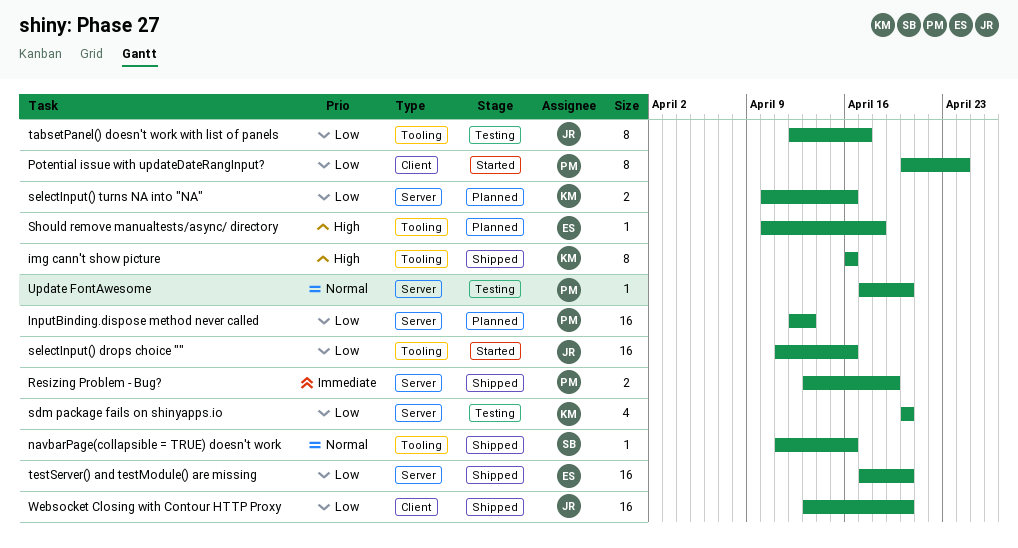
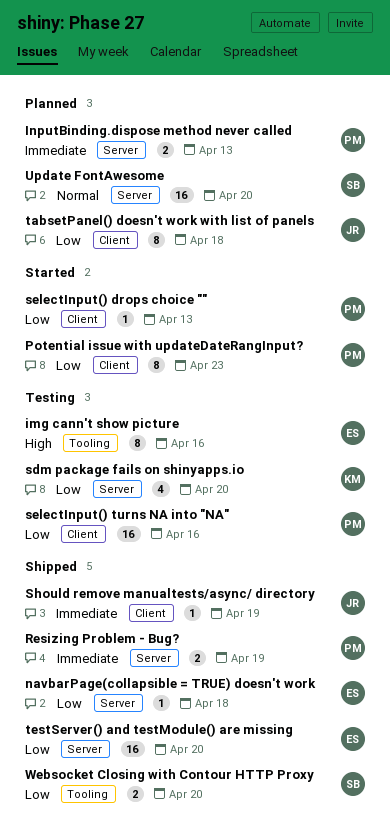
img cann't show picture, status: Shipped -> Testing
img cann't show picture, owner: KM -> ES
InputBinding.dispose method never called, priority: Low -> Immediate
InputBinding.dispose method never called, estimate: 16 -> 2
navbarPage(collapsible = TRUE) doesn't work, owner: SB -> ES
navbarPage(collapsible = TRUE) doesn't work, priority: Normal -> Low
navbarPage(collapsible = TRUE) doesn't work, label: Tooling -> Server
navbarPage(collapsible = TRUE) doesn't work, due: Apr 16 -> Apr 18
Potential issue with updateDateRangInput?, due: Apr 24 -> Apr 23
selectInput() drops choice "", owner: JR -> PM
selectInput() drops choice "", label: Tooling -> Client
selectInput() drops choice "", estimate: 16 -> 1
selectInput() drops choice "", due: Apr 16 -> Apr 13
selectInput() turns NA into "NA", status: Planned -> Testing
selectInput() turns NA into "NA", owner: KM -> PM
selectInput() turns NA into "NA", label: Server -> Client
selectInput() turns NA into "NA", estimate: 2 -> 16
Should remove manualtests/async/ directory, status: Planned -> Shipped
Should remove manualtests/async/ directory, owner: ES -> JR
Should remove manualtests/async/ directory, priority: High -> Immediate
Should remove manualtests/async/ directory, label: Tooling -> Client
Should remove manualtests/async/ directory, due: Apr 18 -> Apr 19
tabsetPanel() doesn't work with list of panels, status: Testing -> Planned
tabsetPanel() doesn't work with list of panels, label: Tooling -> Client
tabsetPanel() doesn't work with list of panels, due: Apr 17 -> Apr 18
Update FontAwesome, status: Testing -> Planned
Update FontAwesome, owner: PM -> SB
Update FontAwesome, estimate: 1 -> 16
Websocket Closing with Contour HTTP Proxy, owner: JR -> SB
Websocket Closing with Contour HTTP Proxy, label: Client -> Tooling
Websocket Closing with Contour HTTP Proxy, estimate: 16 -> 2

